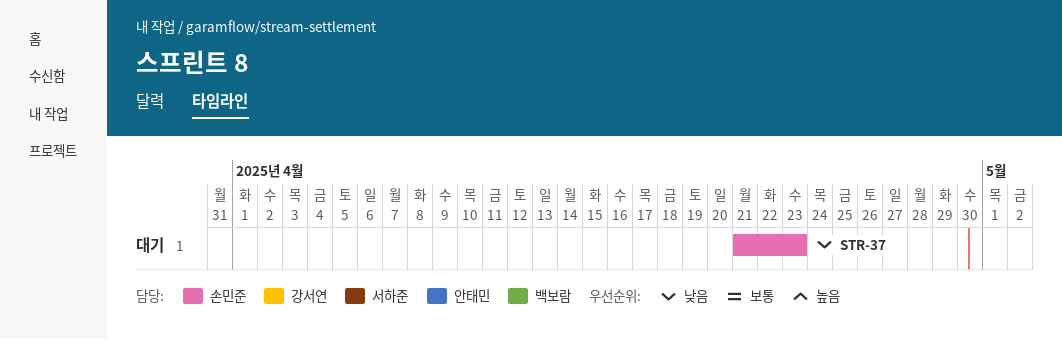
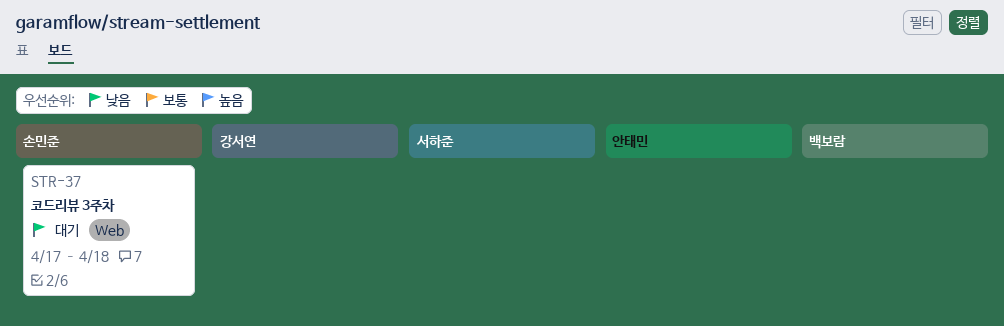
STR-37, start: Apr 21 -> Apr 17
STR-37, due: Apr 23 -> Apr 18

